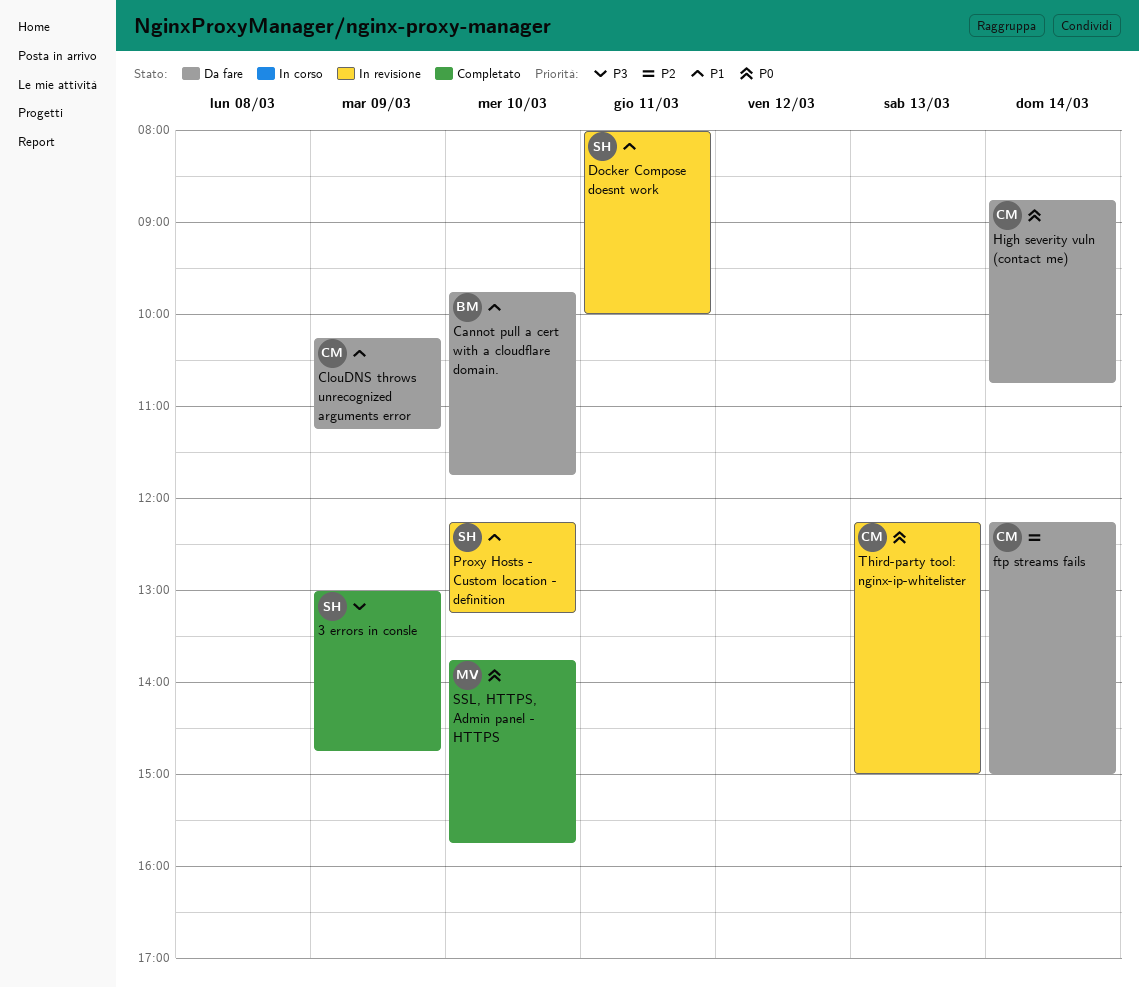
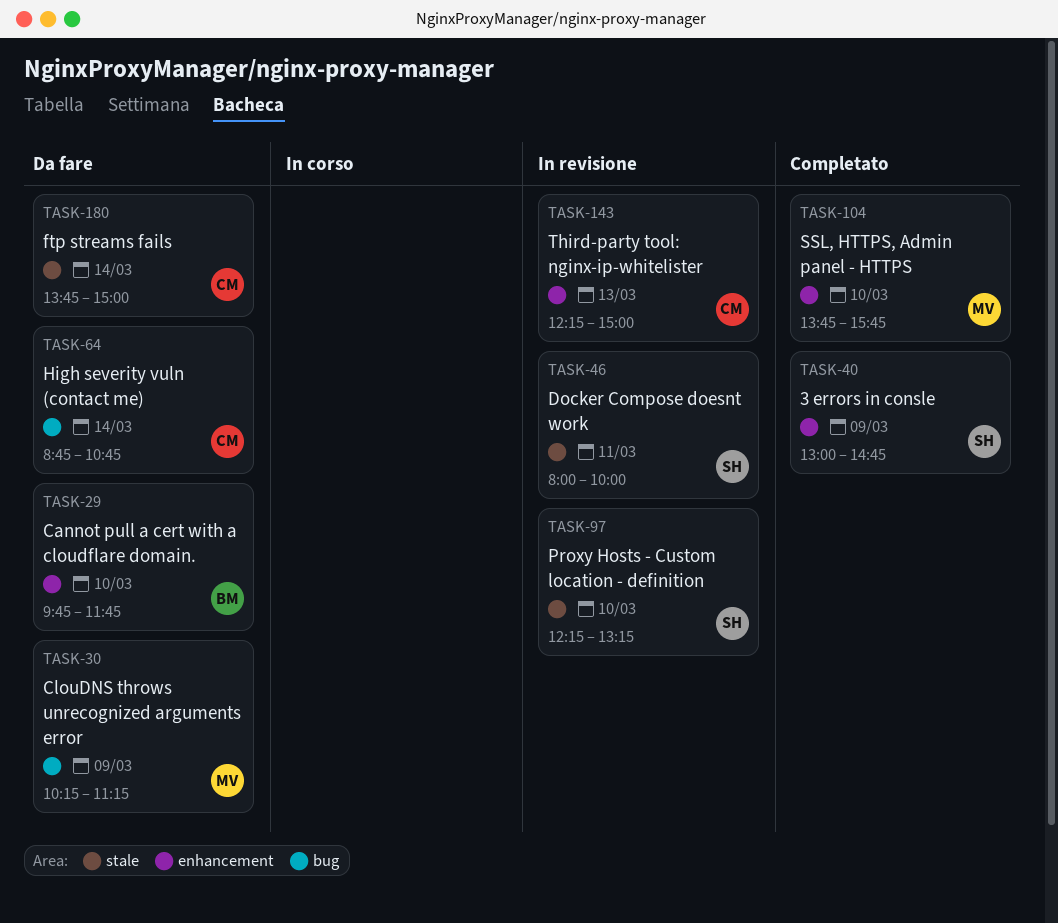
ClouDNS throws unrecognized arguments error, owner: CM -> MV
ftp streams fails, begins: 12:15 -> 13:45

